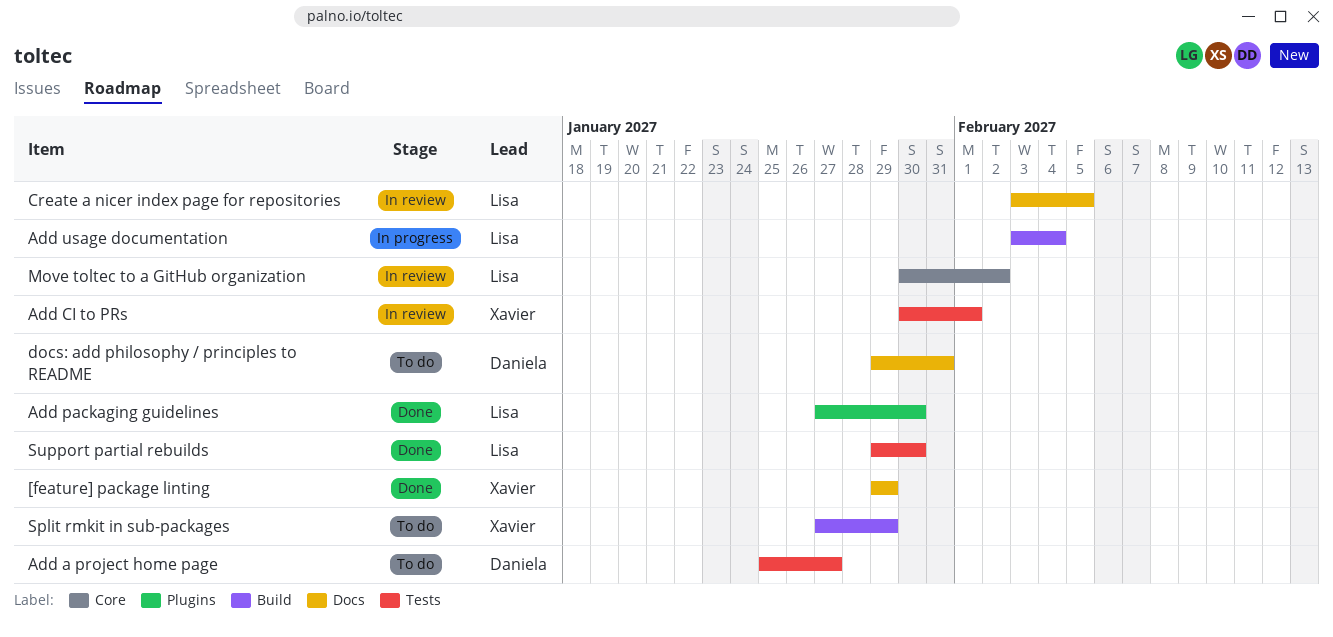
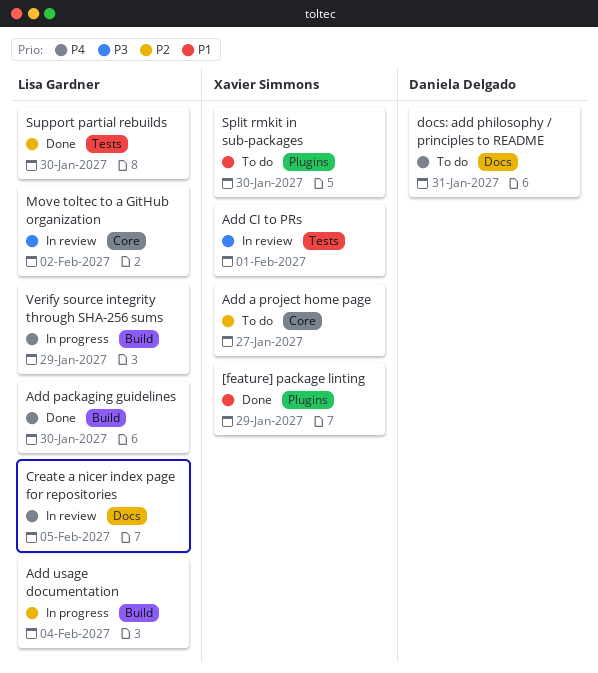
[feature] package linting, label: Docs -> Plugins
Add a project home page, owner: Daniela Delgado -> Xavier Simmons
Add a project home page, label: Tests -> Core
Add packaging guidelines, label: Plugins -> Build
Split rmkit in sub-packages, label: Build -> Plugins
Split rmkit in sub-packages, due: Jan 29 -> Jan 30
Verify source integrity through SHA-256 sums: none -> present

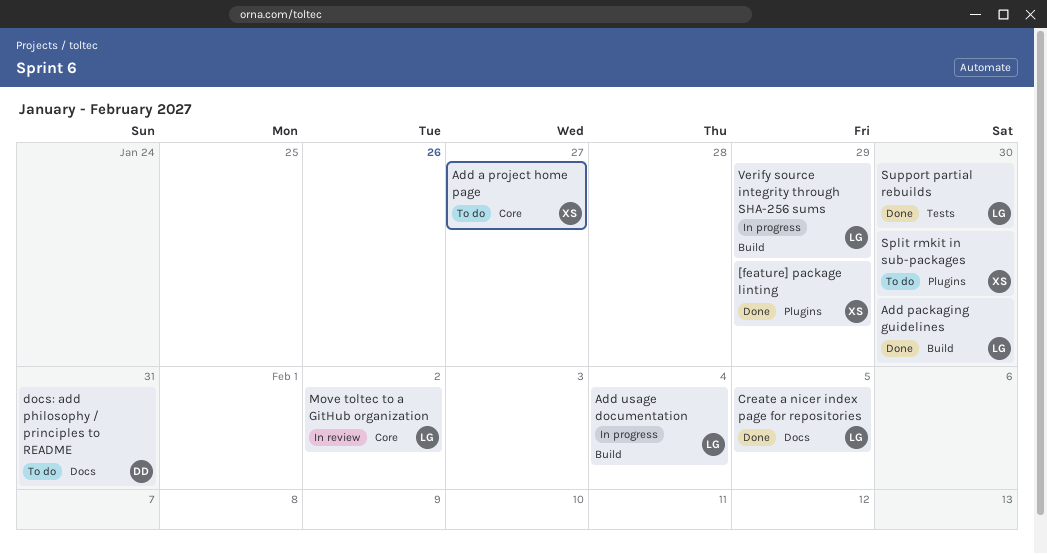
Add CI to PRs: present -> none
Create a nicer index page for repositories, status: In review -> Done

